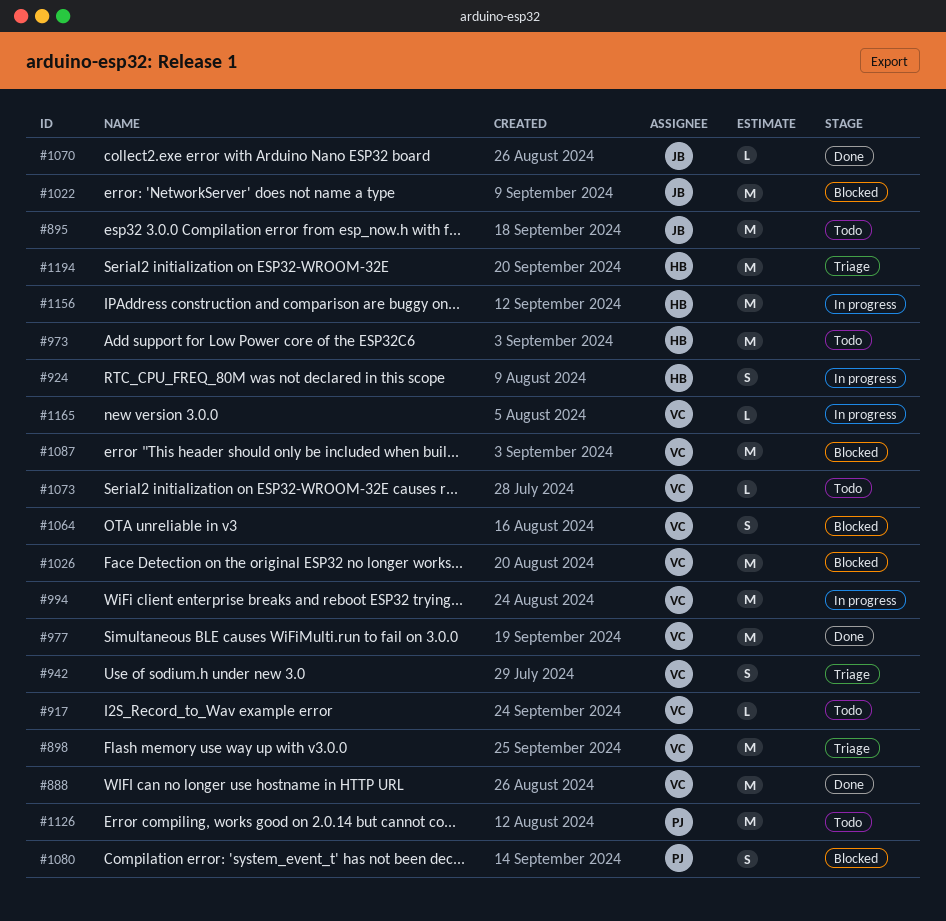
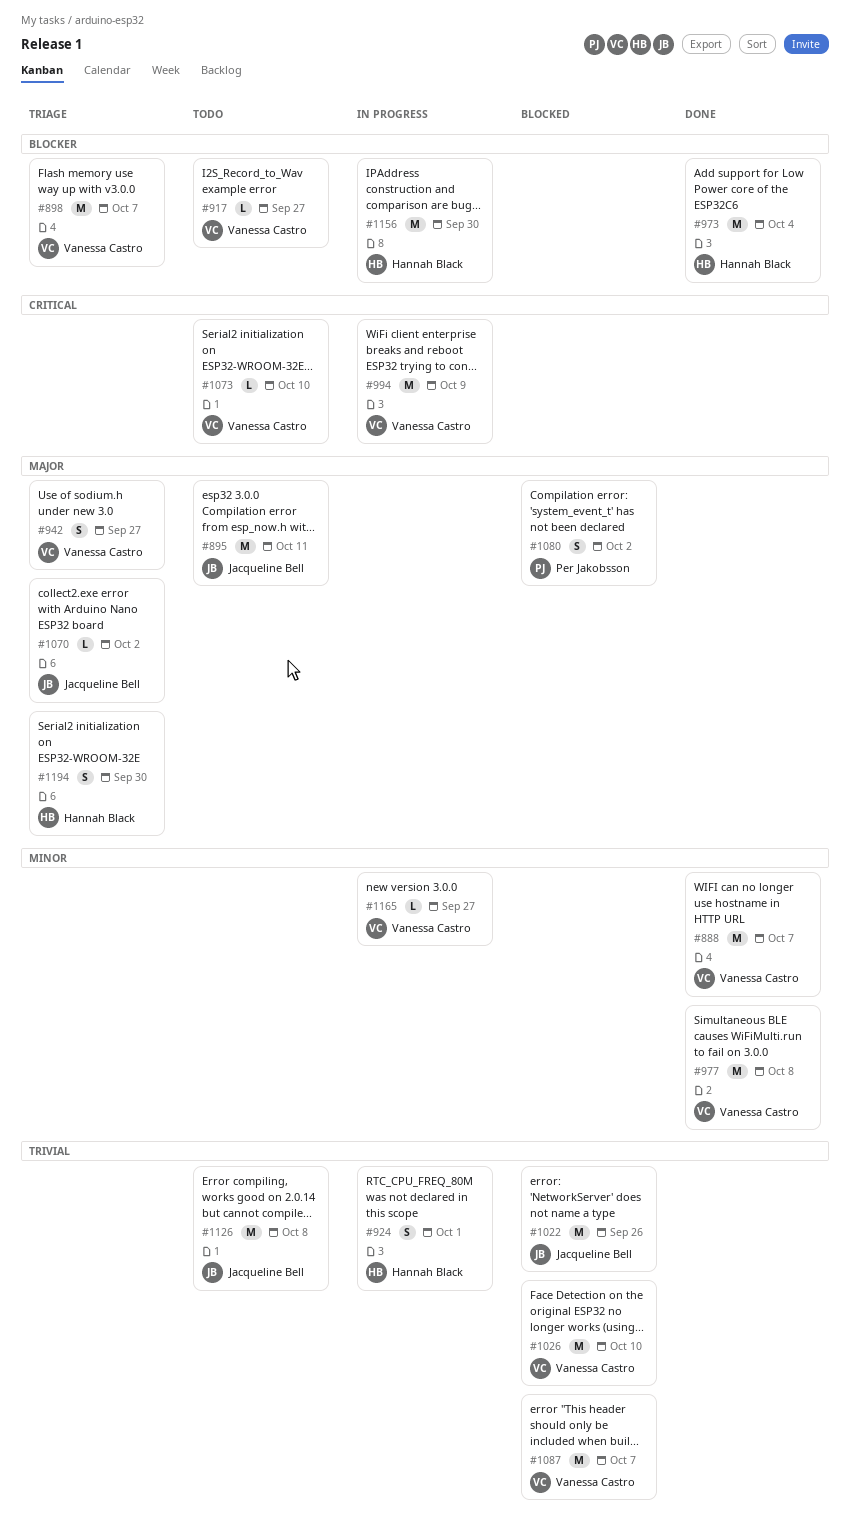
#973, status: Todo -> Done
#1064: present -> none
#1070, status: Done -> Triage
#1126, owner: Per Jakobsson -> Jacqueline Bell
#1194, estimate: M -> S

